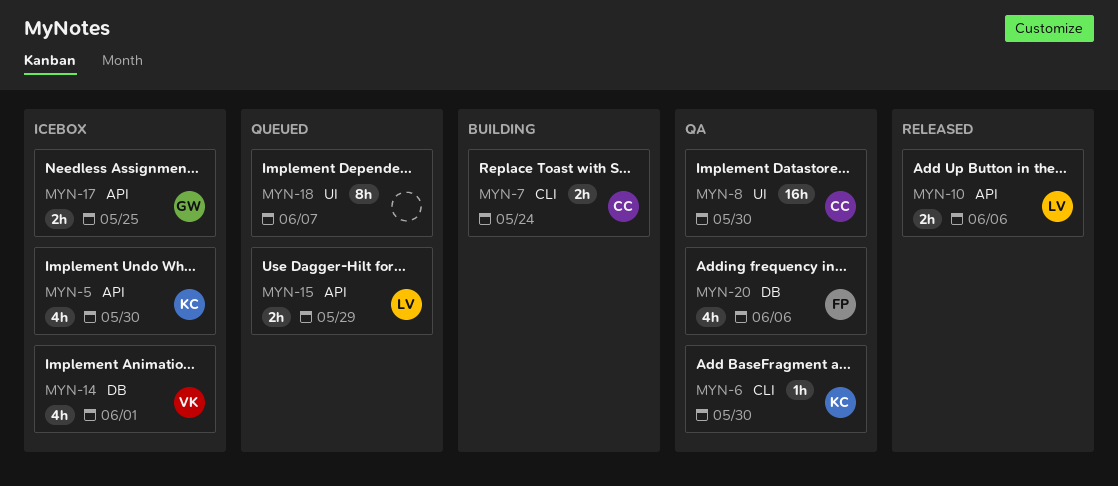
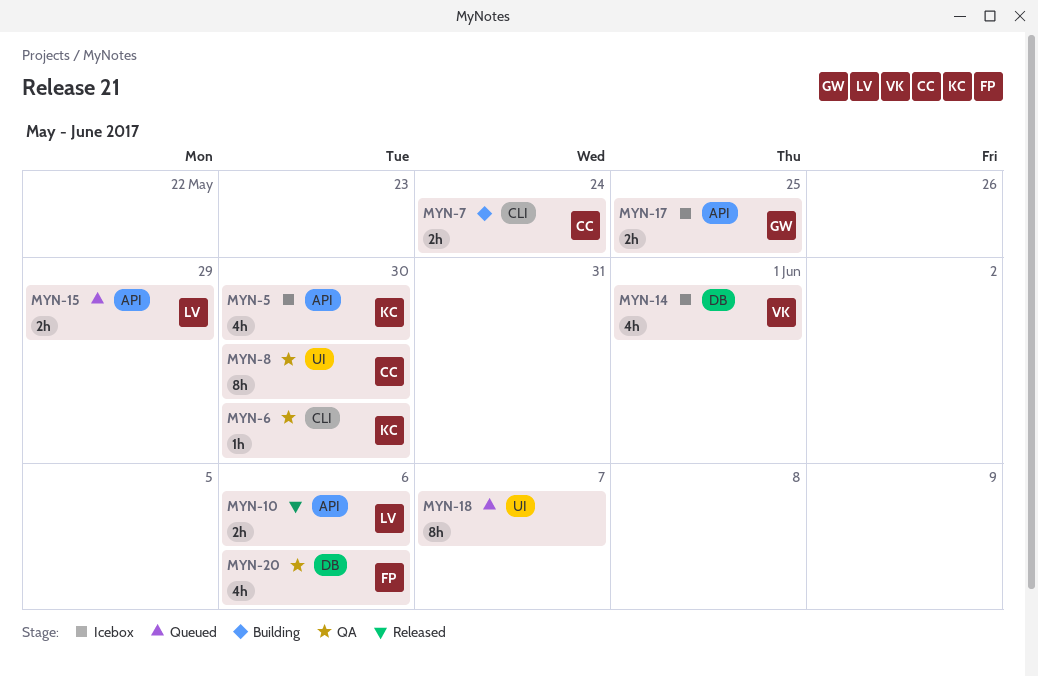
MYN-8, estimate: 16h -> 8h

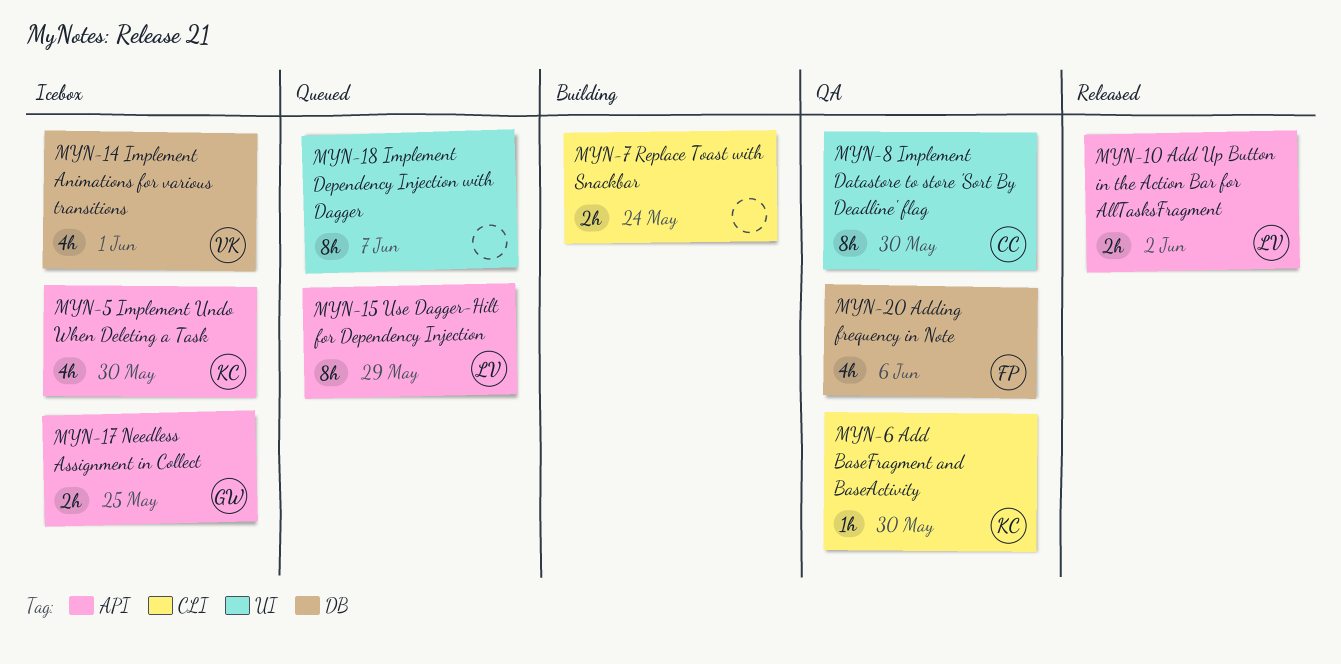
MYN-7, owner: CC -> none
MYN-10, due: Jun 6 -> Jun 2
MYN-15, estimate: 2h -> 8h

